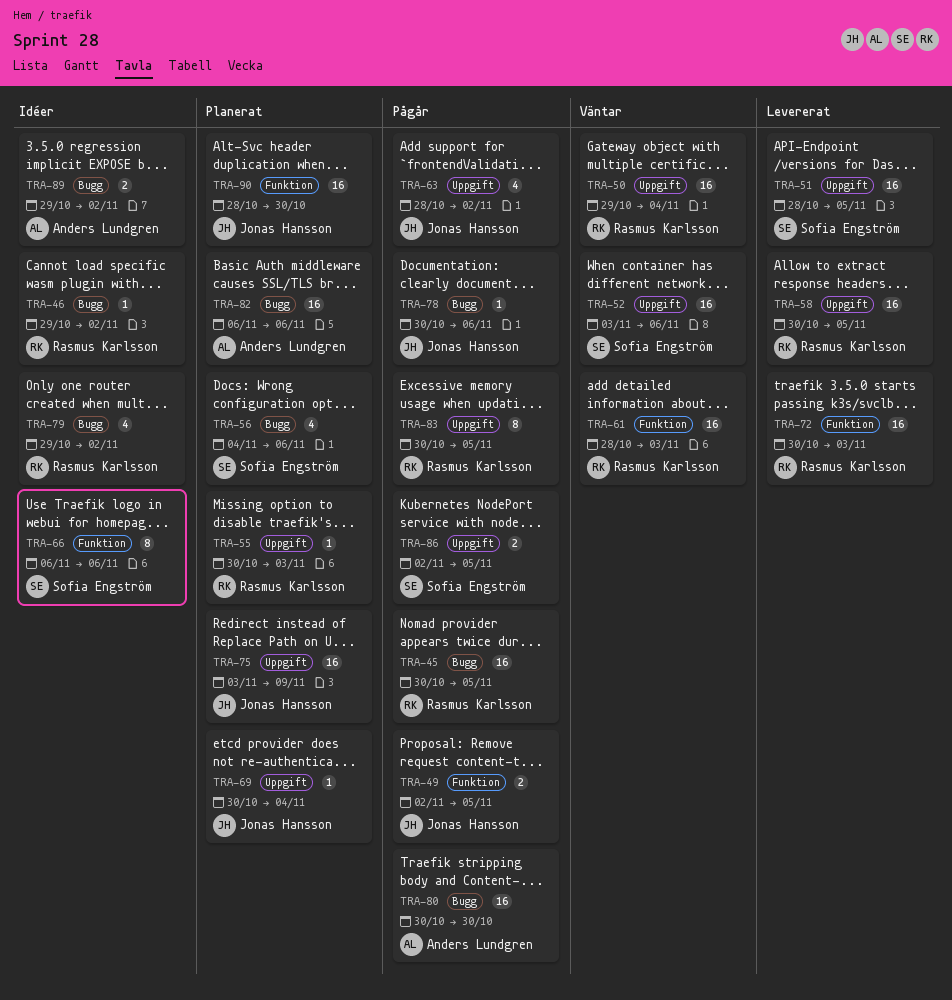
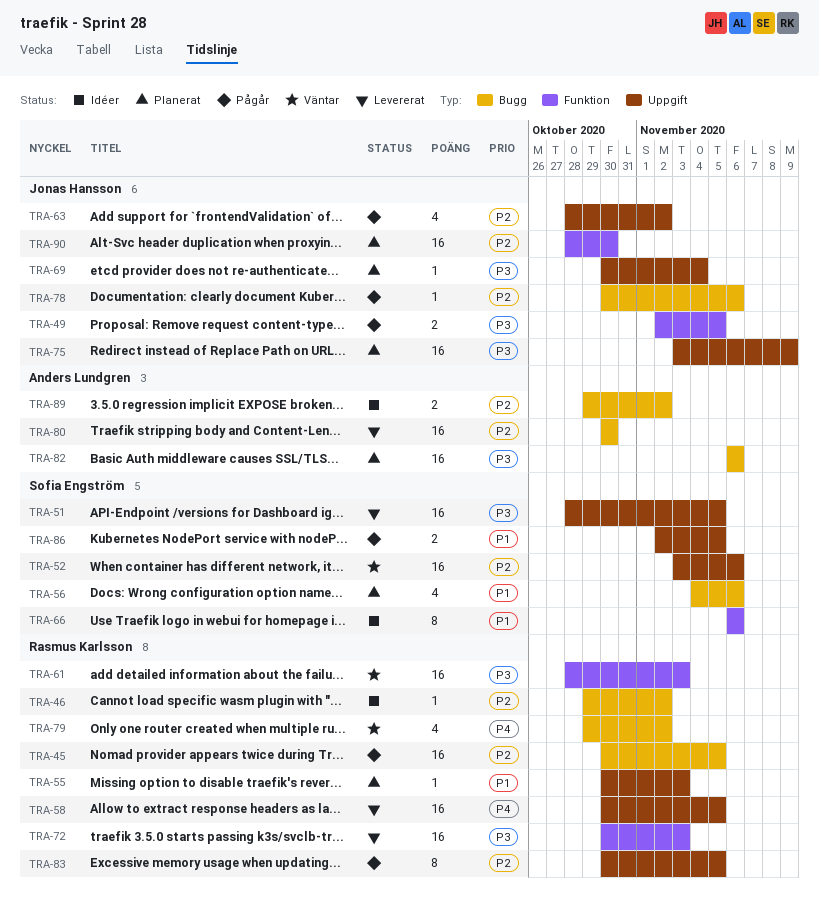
TRA-50: present -> none
TRA-79, status: Idéer -> Väntar
TRA-80, status: Pågår -> Levererat

